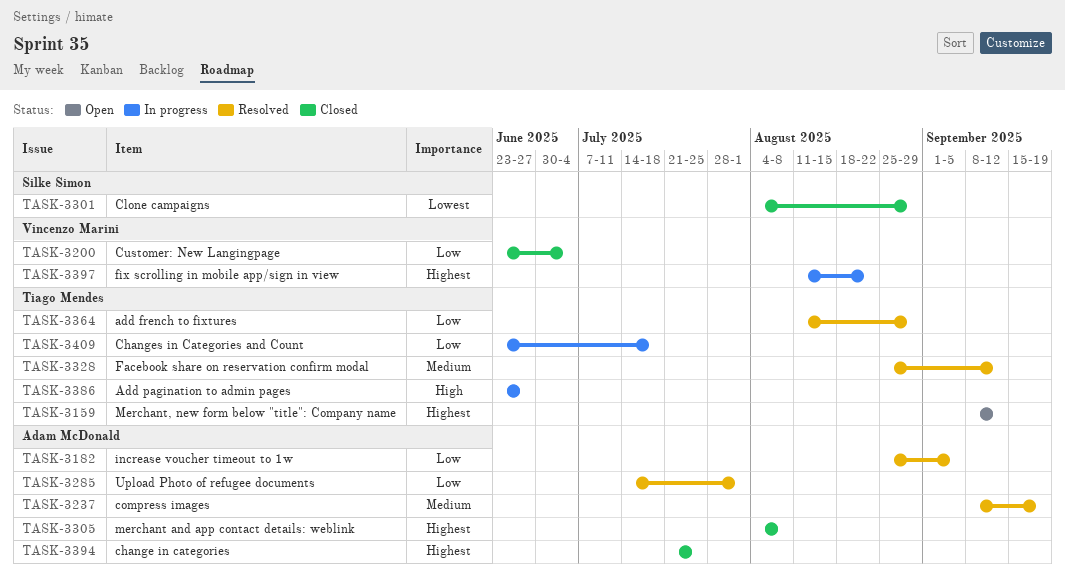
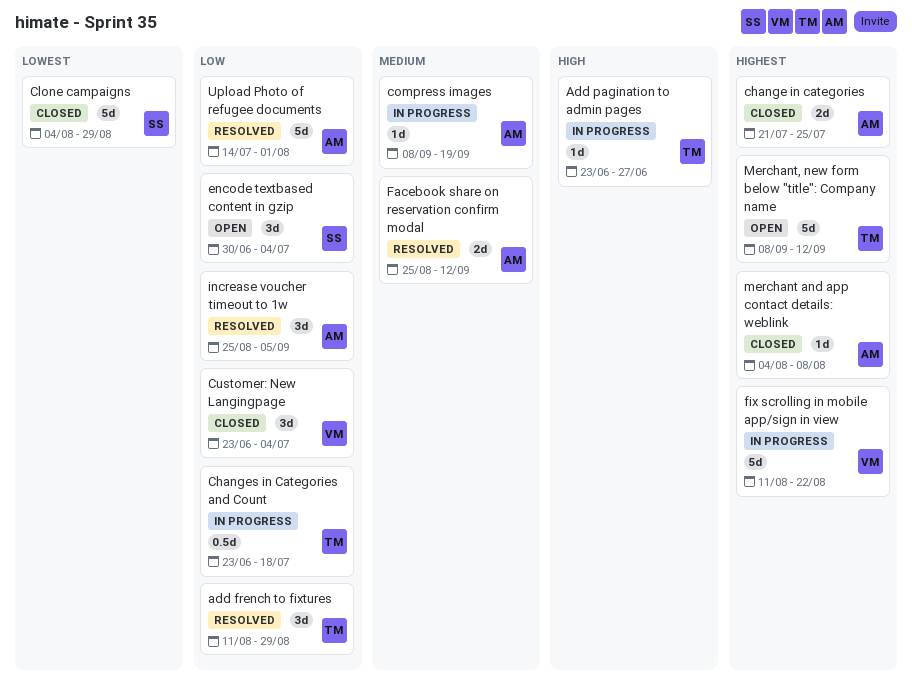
compress images, status: Resolved -> In progress
encode textbased content in gzip: none -> present
Facebook share on reservation confirm modal, owner: Tiago Mendes -> Adam McDonald

